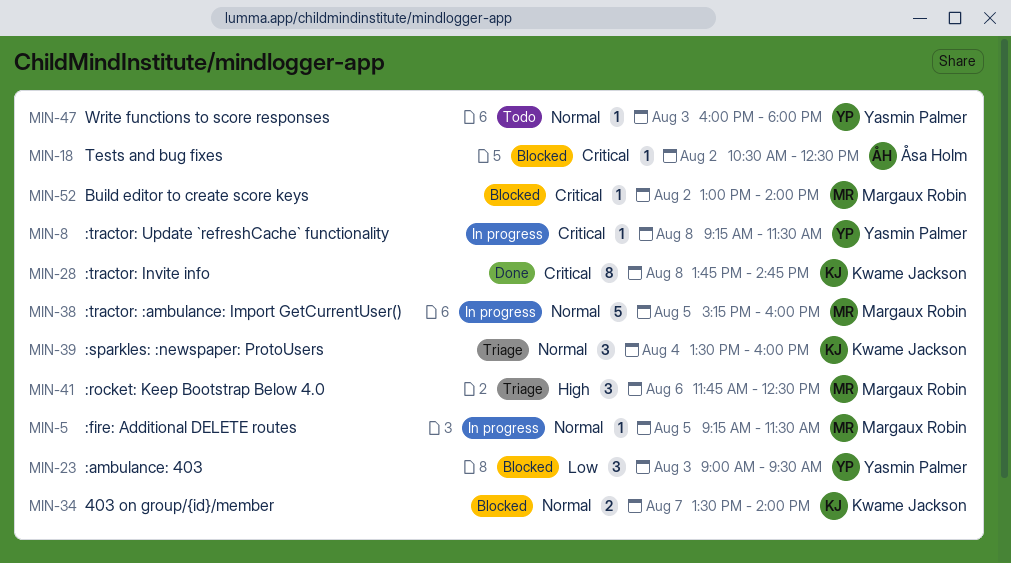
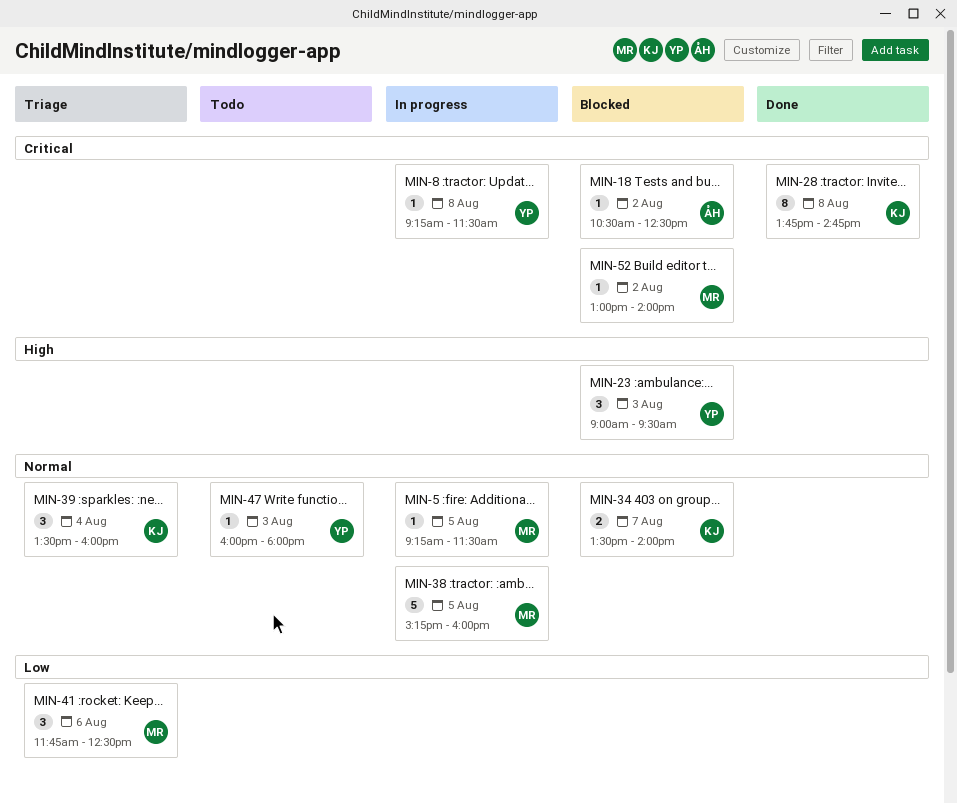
MIN-23, priority: Low -> High
MIN-41, priority: High -> Low

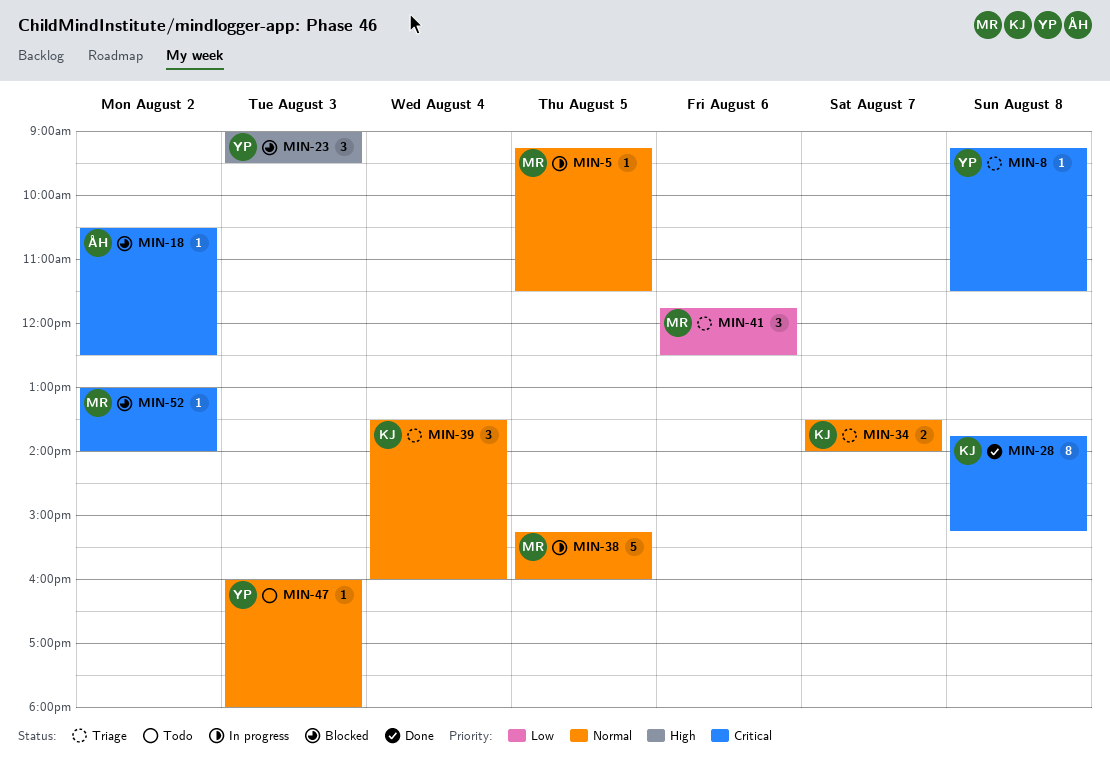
MIN-8, status: In progress -> Triage
MIN-28, ends: 14:45 -> 15:15
MIN-34, status: Blocked -> Triage

